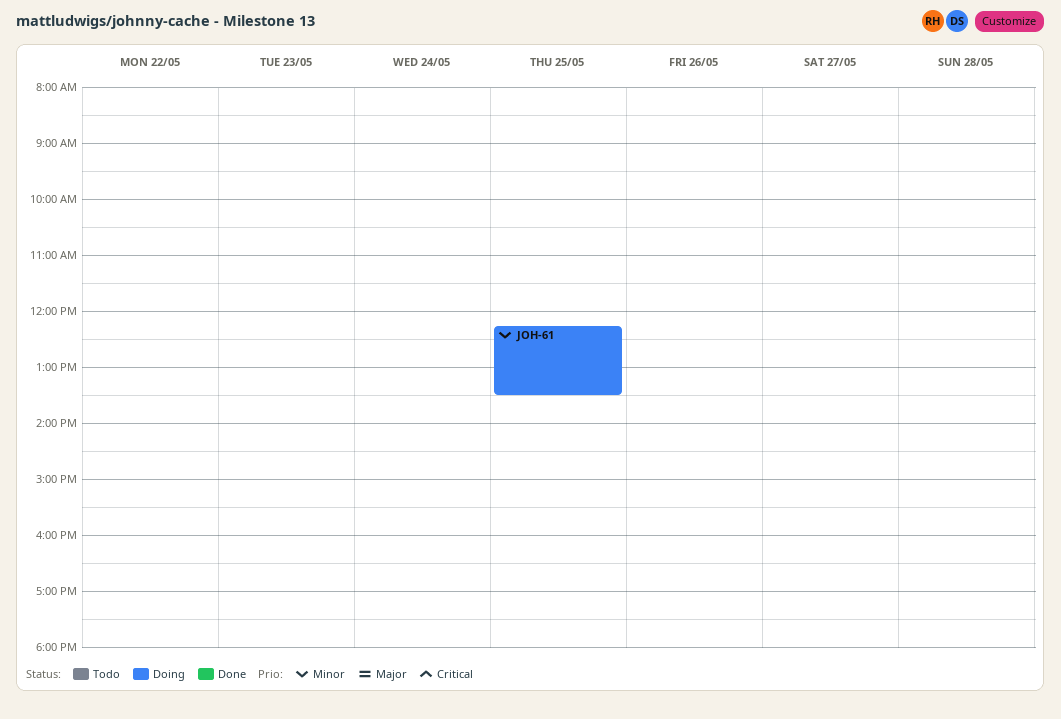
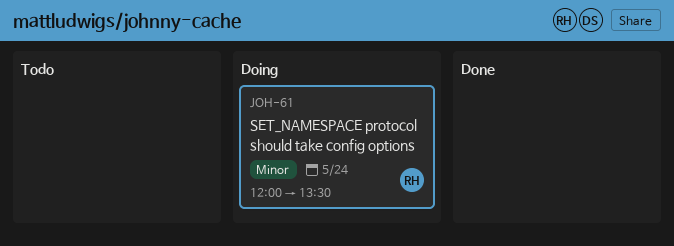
JOH-61, day: May 25 -> May 24
JOH-61, begins: 12:15 -> 12:00

